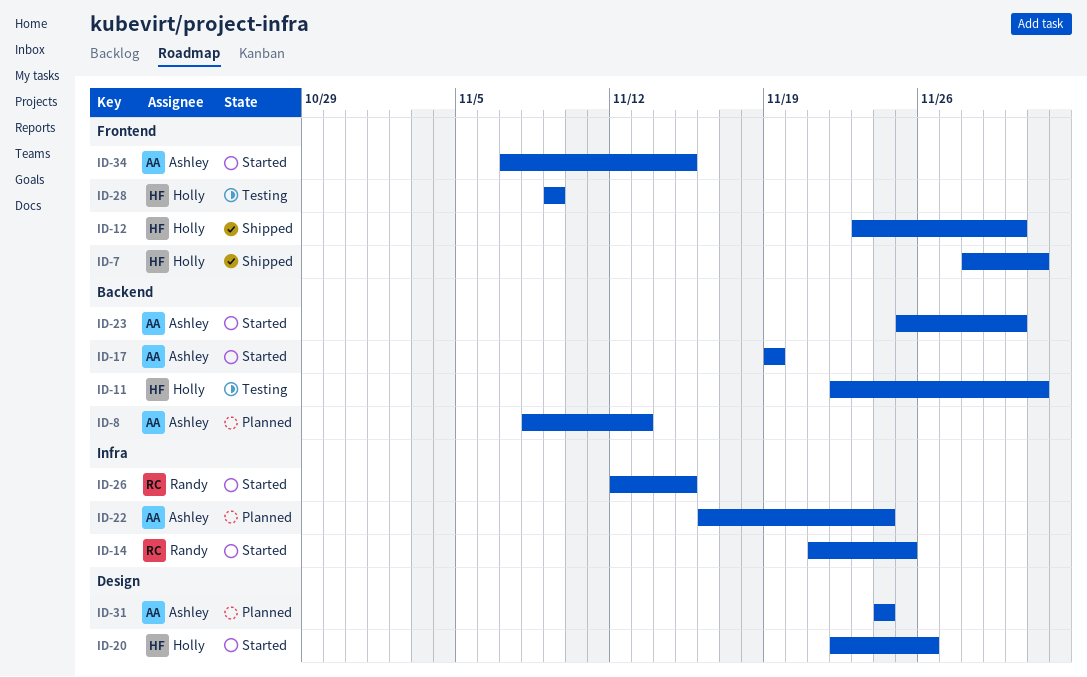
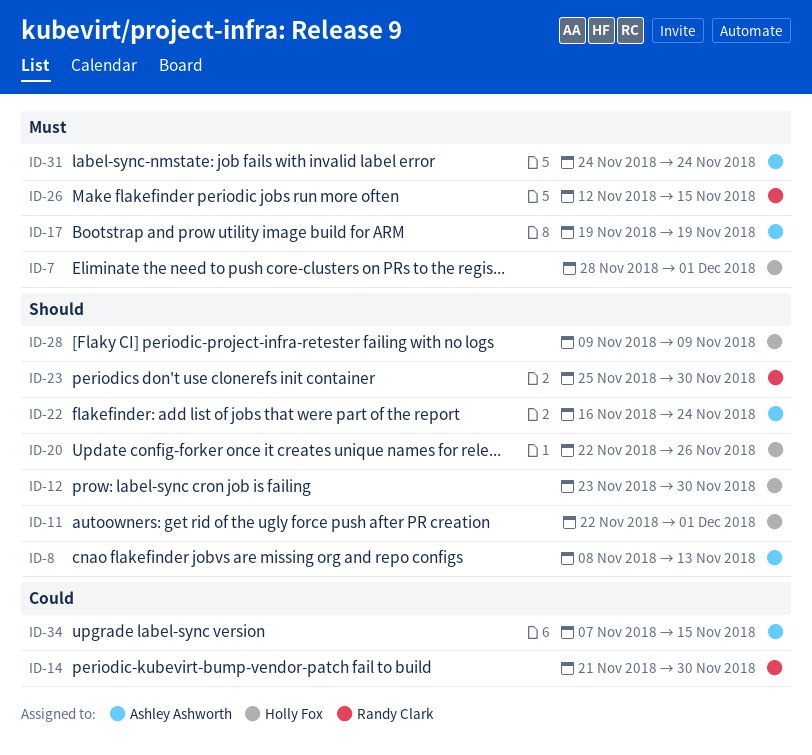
ID-14, due: Nov 25 -> Nov 30
ID-23, owner: Ashley Ashworth -> Randy Clark

